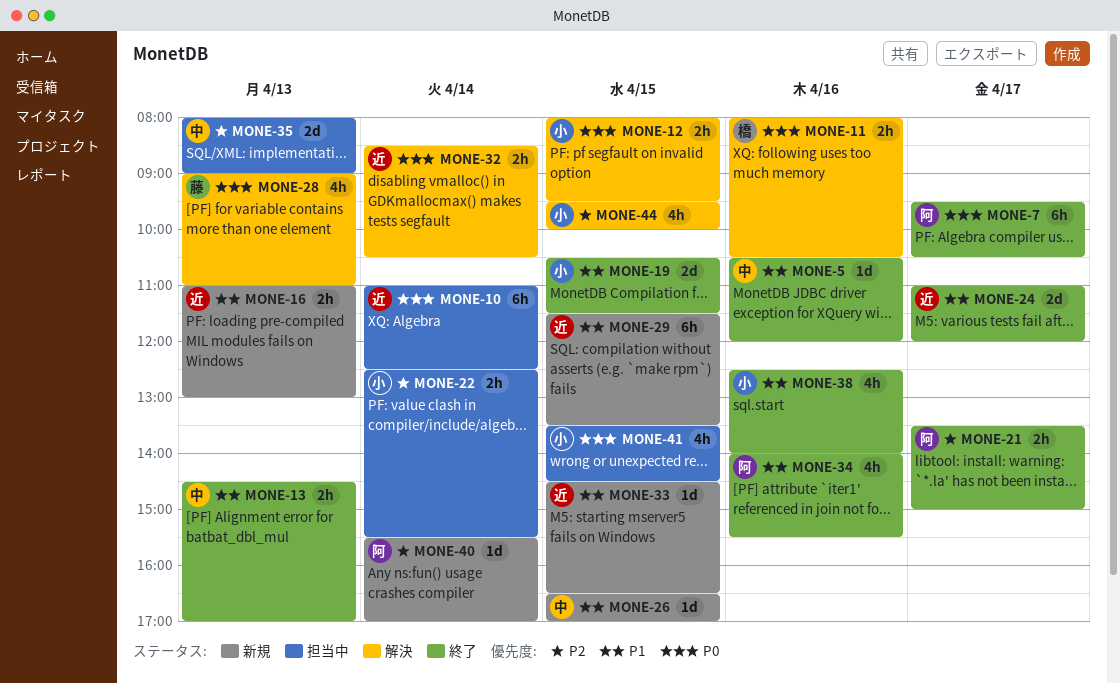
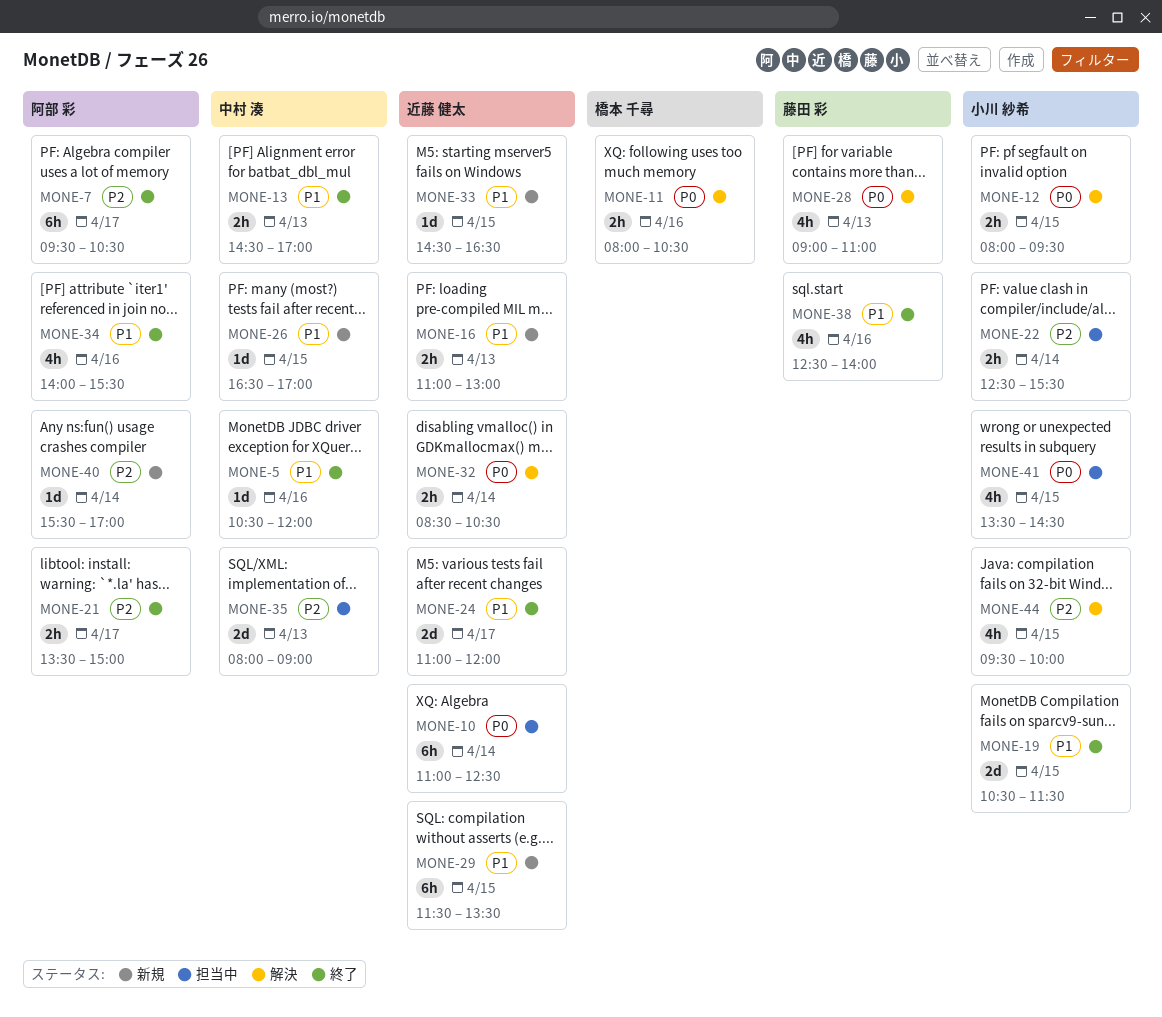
MONE-7, priority: P0 -> P2
MONE-38, owner: 小川 紗希 -> 藤田 彩

